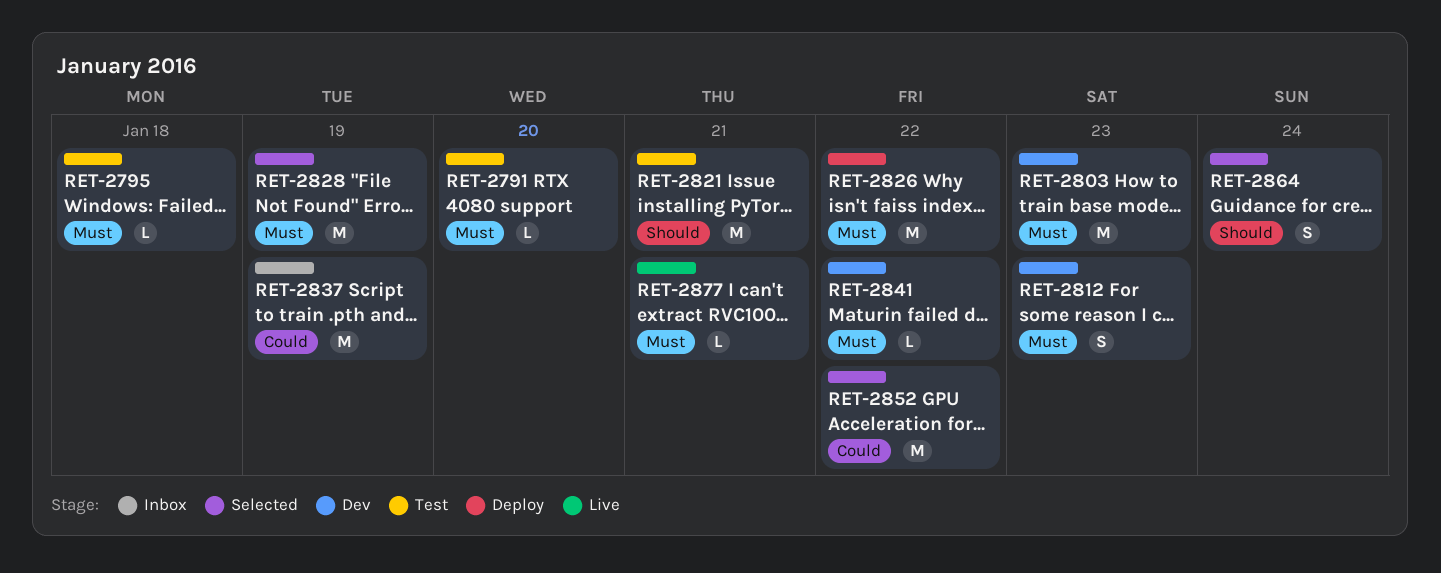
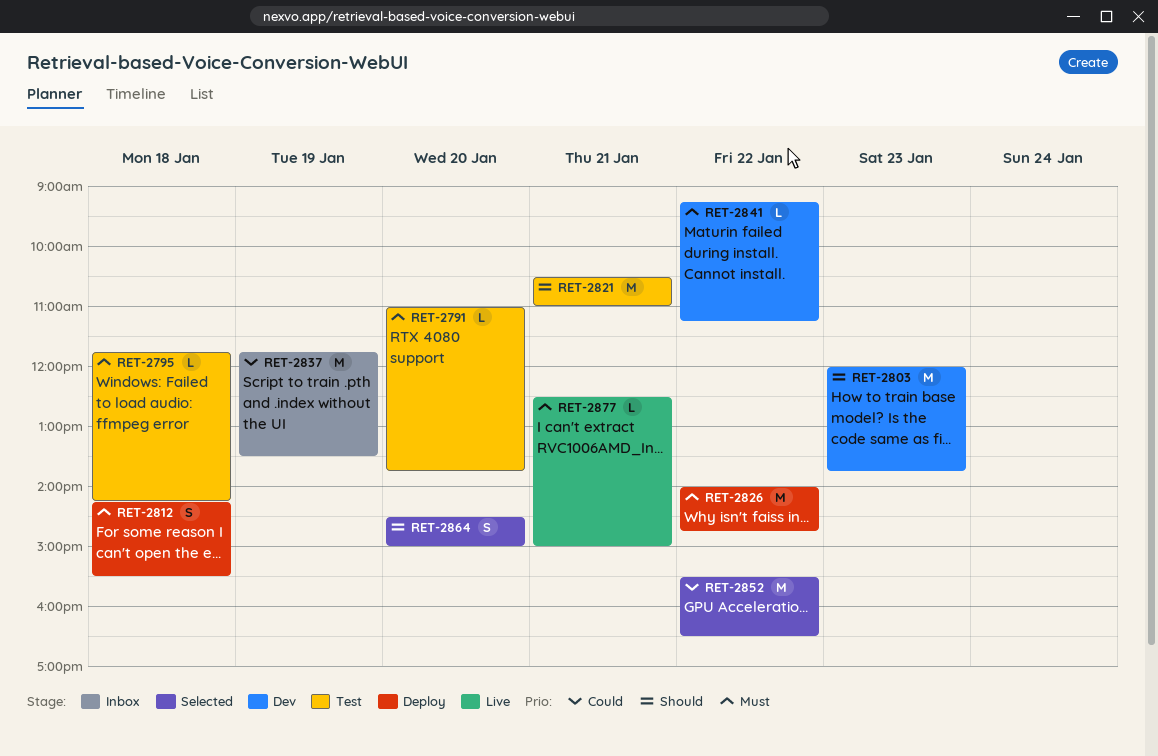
RET-2803, priority: Must -> Should
RET-2812, status: Dev -> Deploy
RET-2812, day: Jan 23 -> Jan 18
RET-2828: present -> none
RET-2864, day: Jan 24 -> Jan 20

